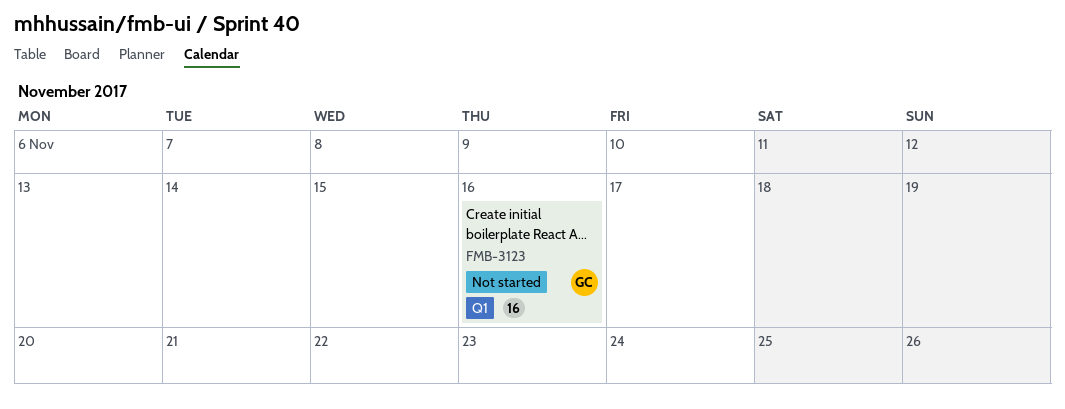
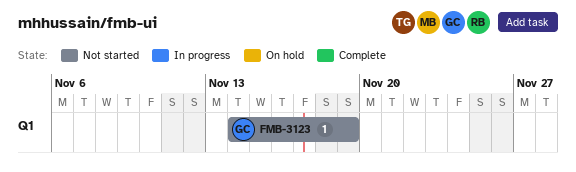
FMB-3123, estimate: 16 -> 1
FMB-3123, due: Nov 16 -> Nov 19

